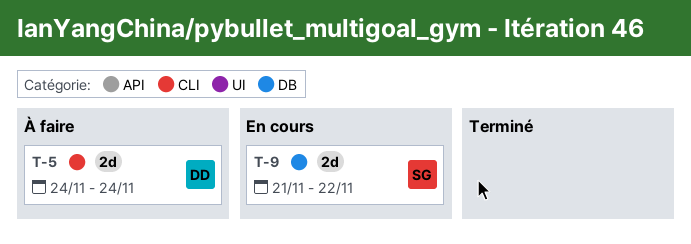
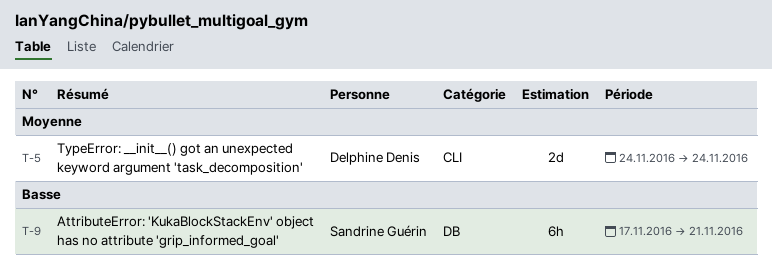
T-9, estimate: 2d -> 6h
T-9, start: Nov 21 -> Nov 17
T-9, due: Nov 22 -> Nov 21

